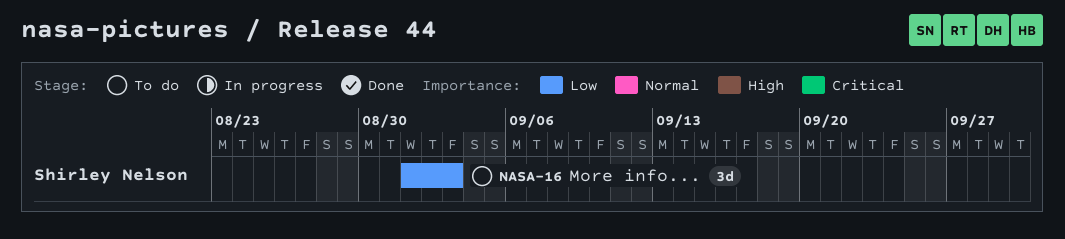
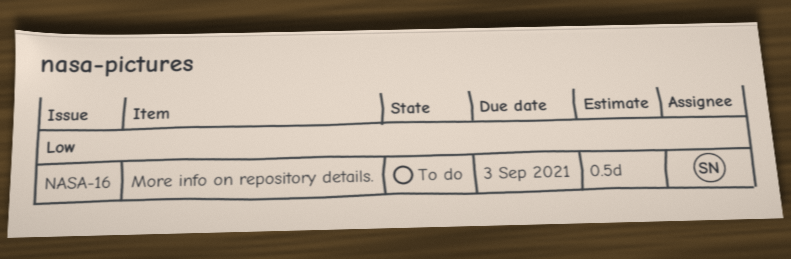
NASA-16, estimate: 3d -> 0.5d

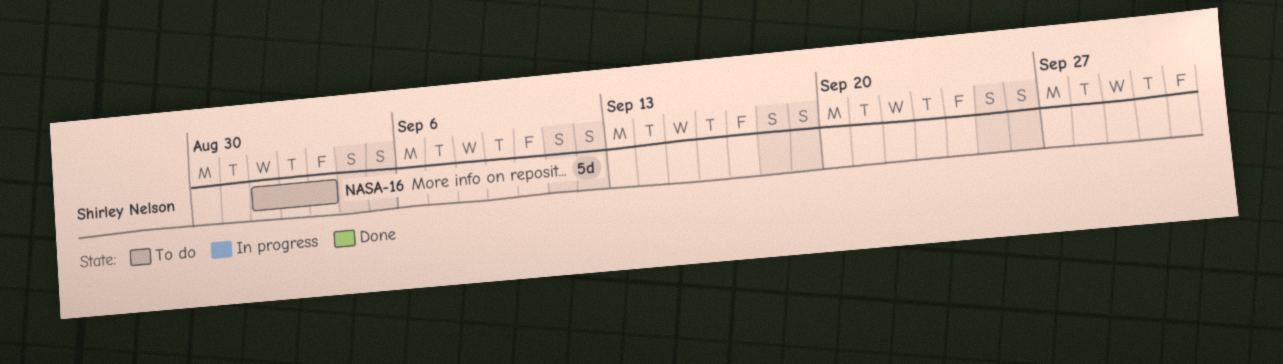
NASA-16, estimate: 0.5d -> 5d

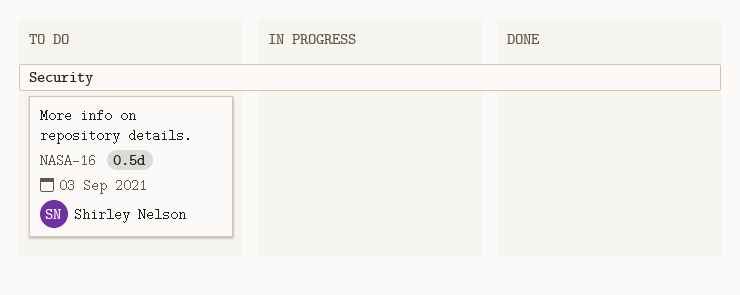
NASA-16, estimate: 5d -> 0.5d

